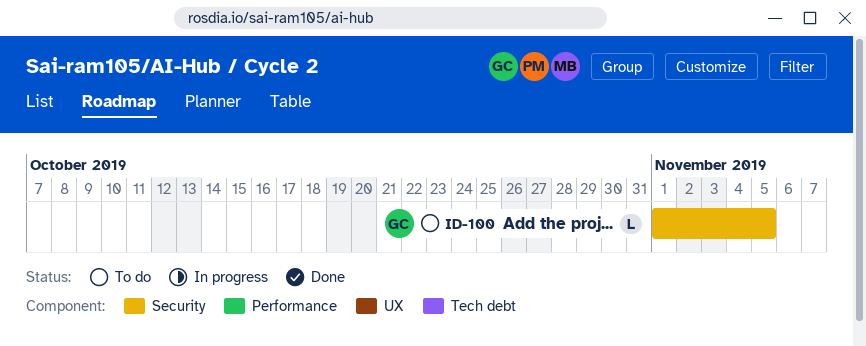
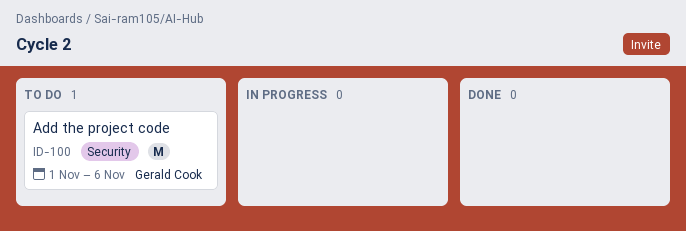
ID-100, estimate: L -> M
ID-100, due: Nov 5 -> Nov 6

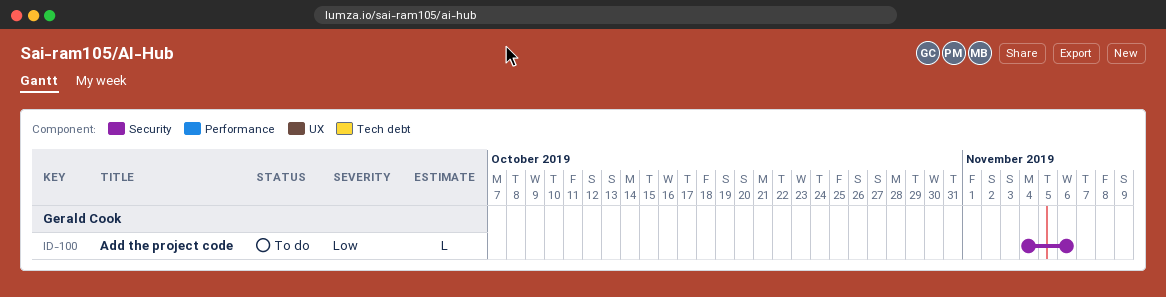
ID-100, estimate: M -> L
ID-100, start: Nov 1 -> Nov 4

